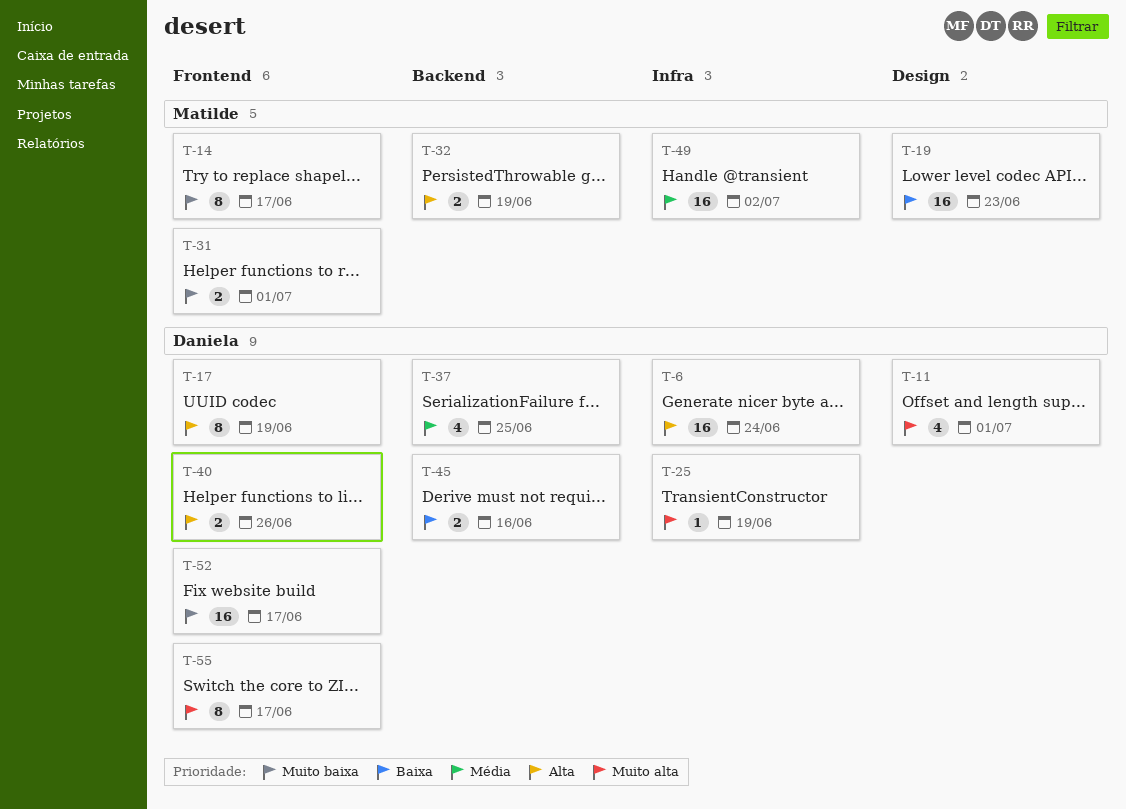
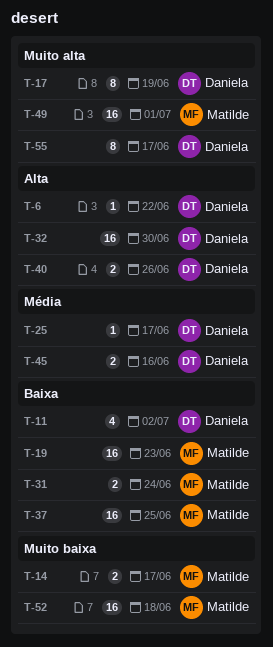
T-6, estimate: 16 -> 1
T-6, due: Jun 24 -> Jun 22
T-11, priority: Muito alta -> Baixa
T-11, due: Jul 1 -> Jul 2
T-14, estimate: 8 -> 2
T-17, priority: Alta -> Muito alta
T-25, priority: Muito alta -> Média
T-25, due: Jun 19 -> Jun 17
T-31, priority: Muito baixa -> Baixa
T-31, due: Jul 1 -> Jun 24
T-32, owner: Matilde -> Daniela
T-32, estimate: 2 -> 16
T-32, due: Jun 19 -> Jun 30
T-37, owner: Daniela -> Matilde
T-37, priority: Média -> Baixa
T-37, estimate: 4 -> 16
T-45, priority: Baixa -> Média
T-49, priority: Média -> Muito alta
T-49, due: Jul 2 -> Jul 1
T-52, owner: Daniela -> Matilde
T-52, due: Jun 17 -> Jun 18

